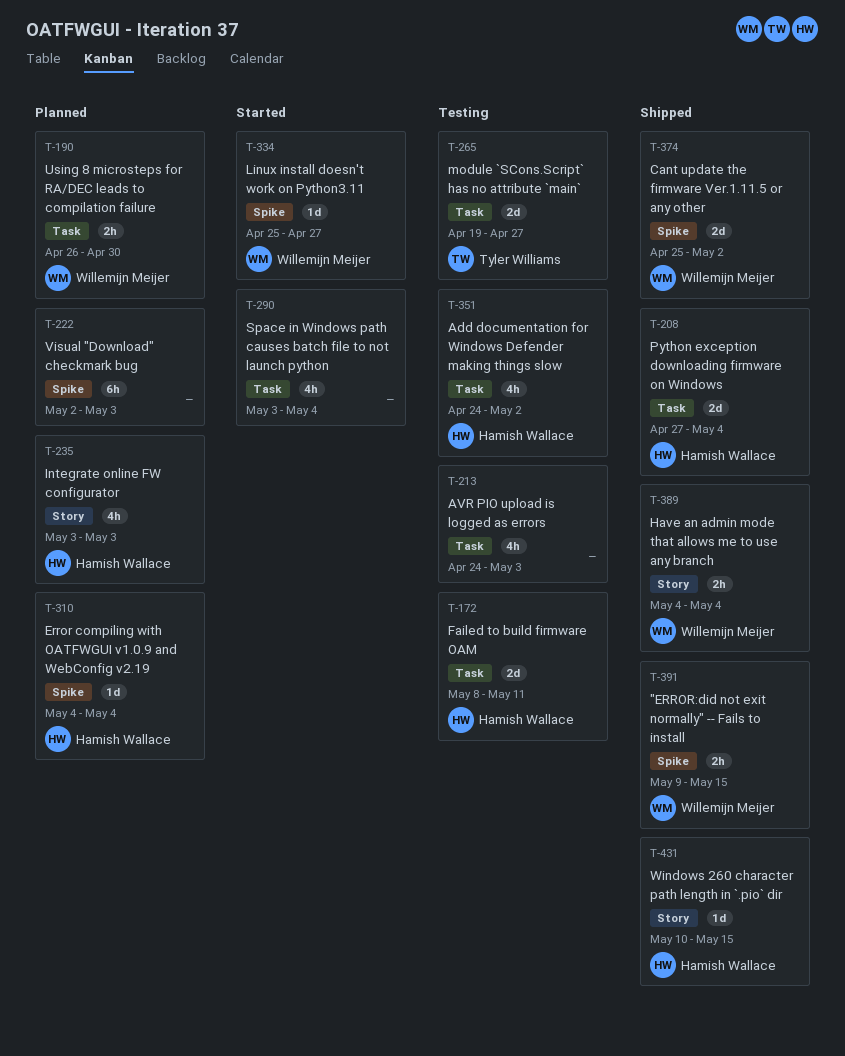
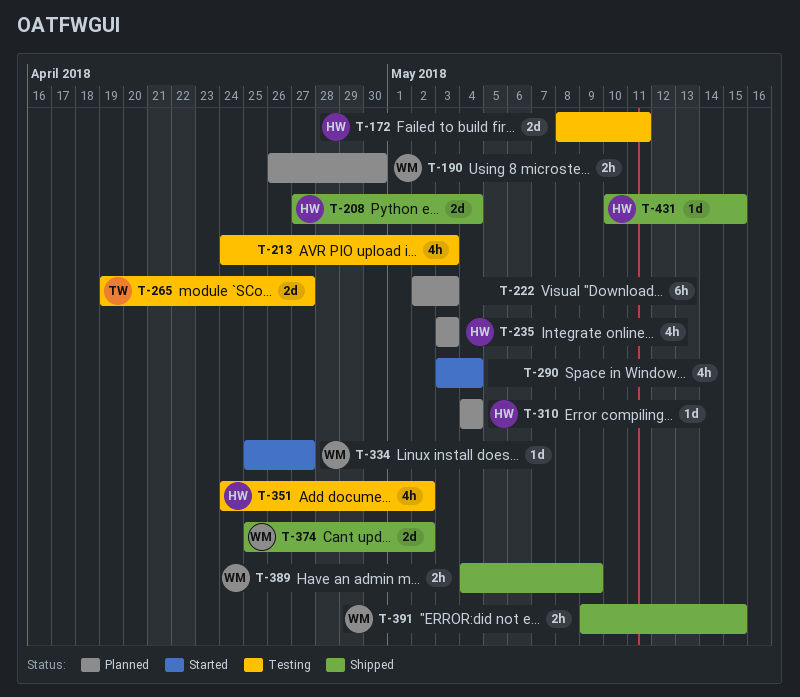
T-389, due: May 4 -> May 9

